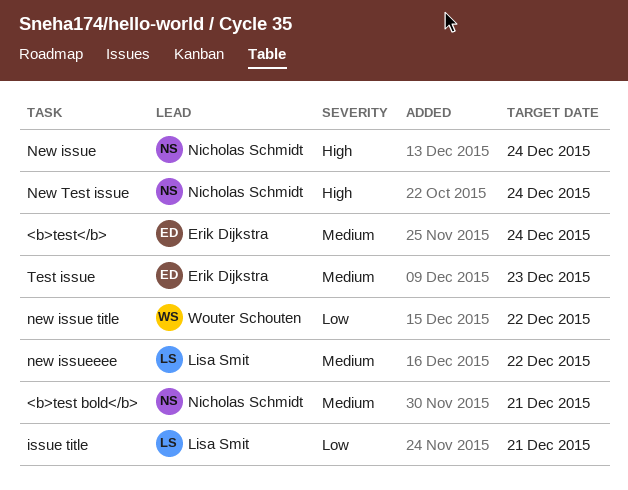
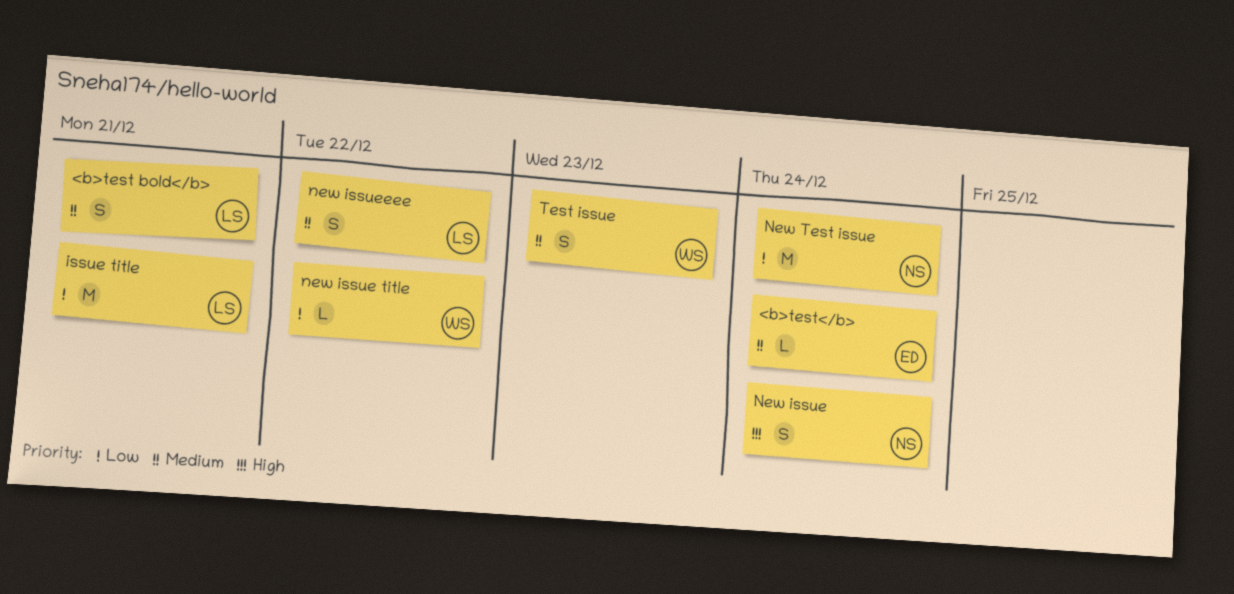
<b>test bold</b>, owner: Nicholas Schmidt -> Lisa Smit
New Test issue, priority: High -> Low
Test issue, owner: Erik Dijkstra -> Wouter Schouten

